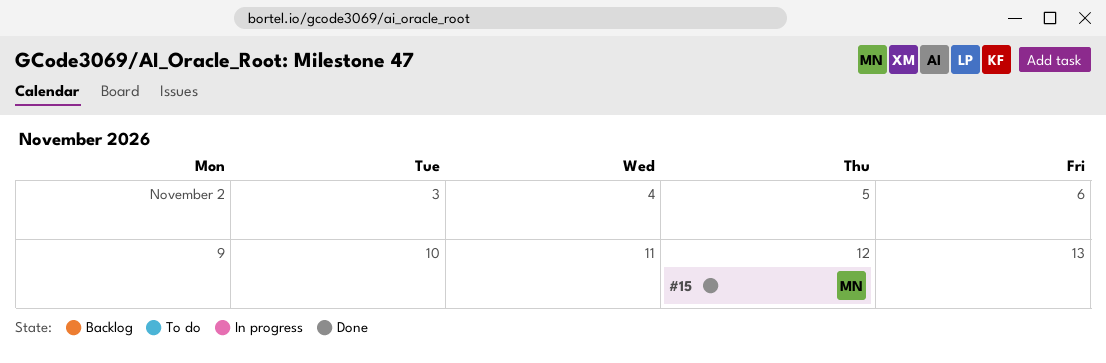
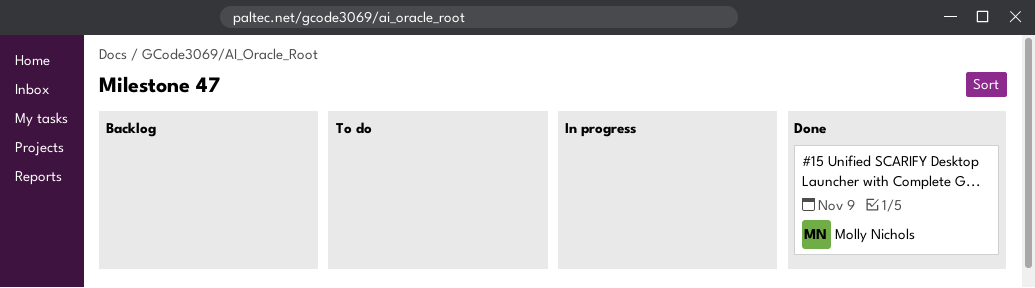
#15, due: Nov 12 -> Nov 9

